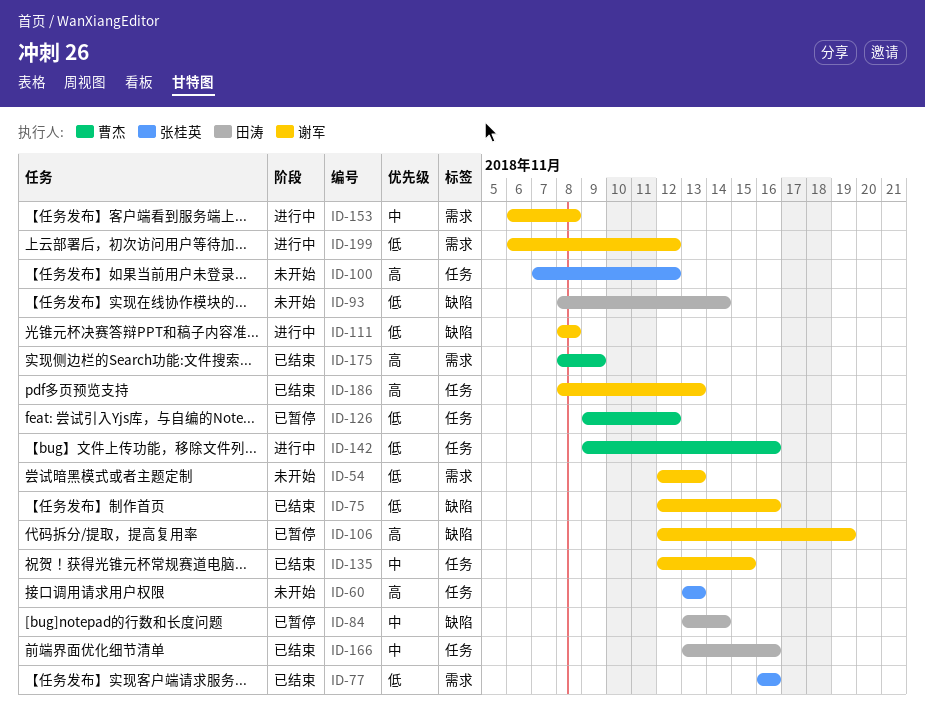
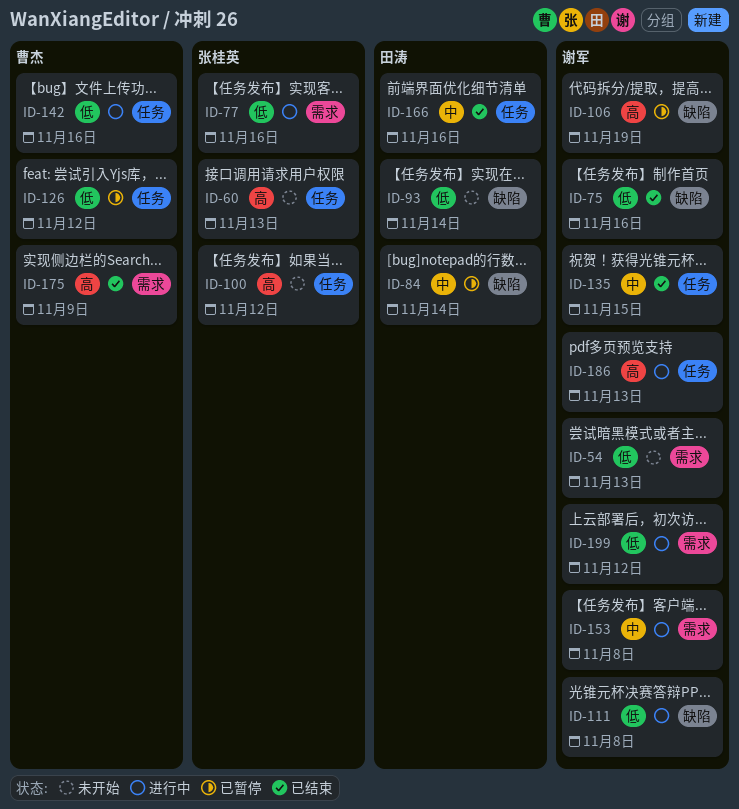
ID-77, status: 已结束 -> 进行中
ID-186, status: 已结束 -> 进行中

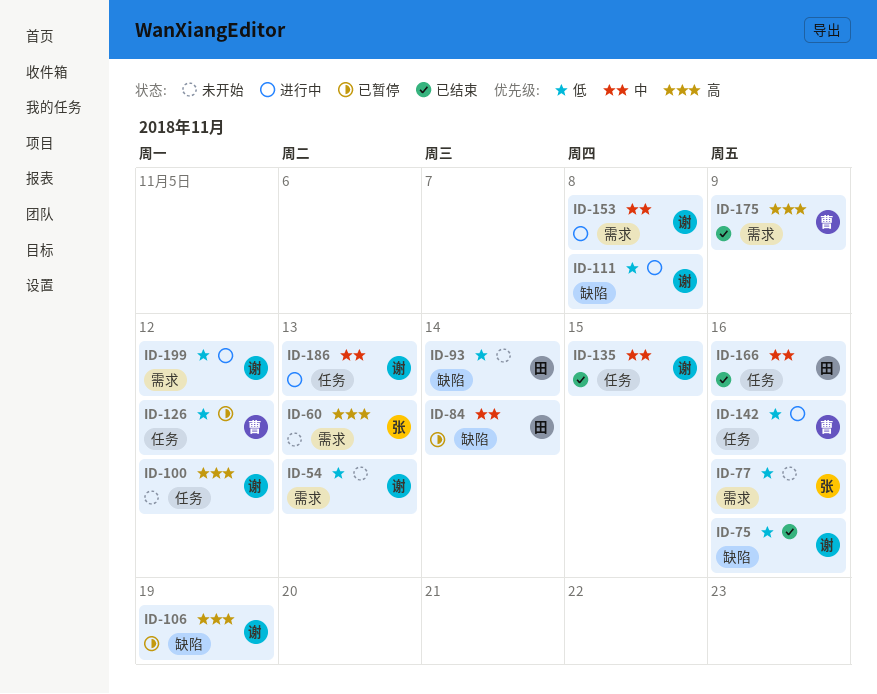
ID-60, label: 任务 -> 需求
ID-77, status: 进行中 -> 未开始
ID-100, owner: 张桂英 -> 谢军
ID-186, priority: 高 -> 中

